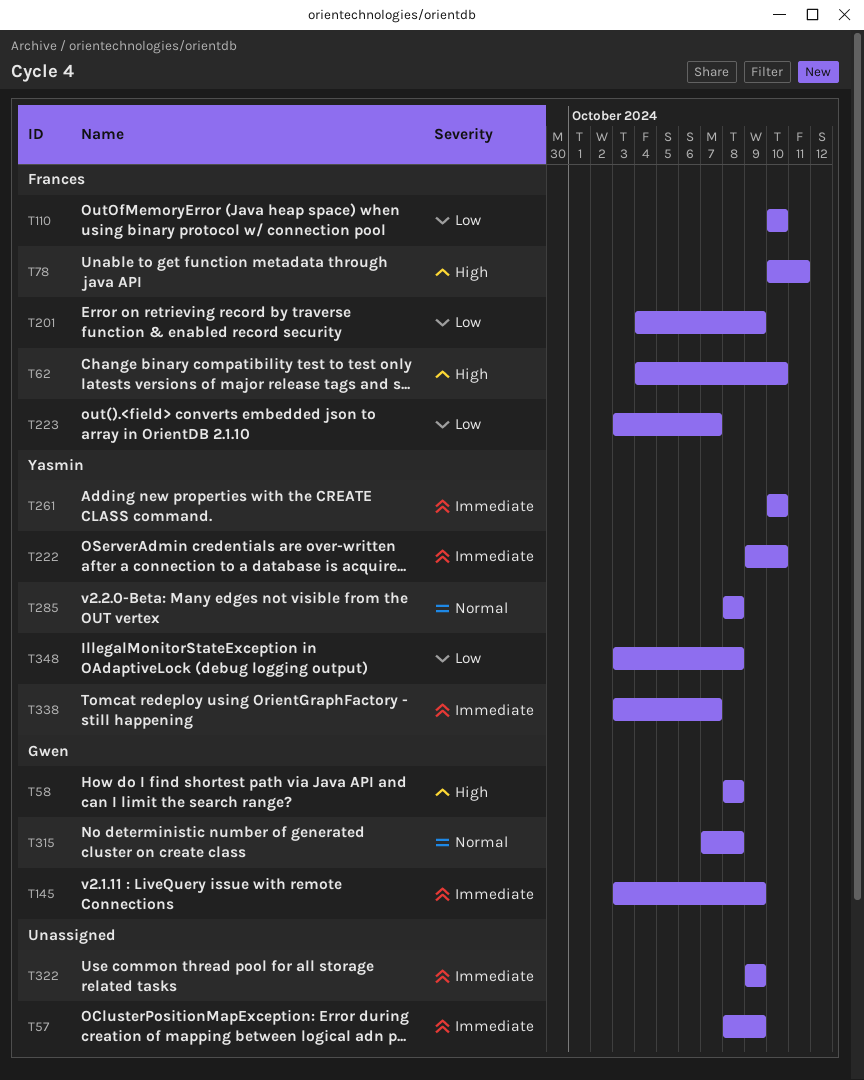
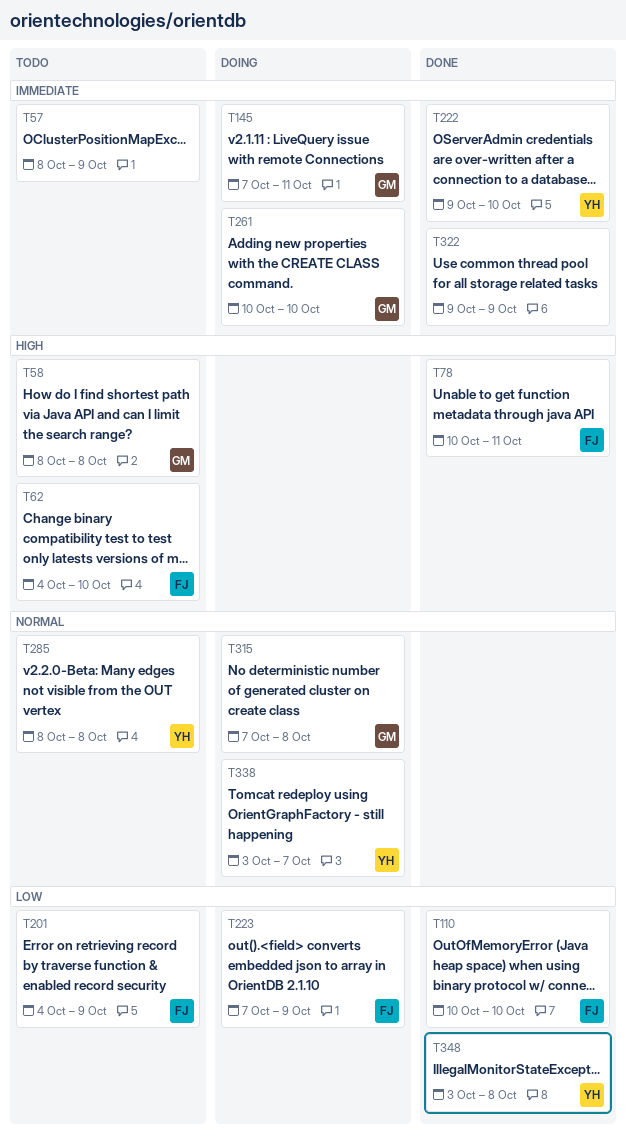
T145, start: Oct 3 -> Oct 7
T145, due: Oct 9 -> Oct 11
T223, start: Oct 3 -> Oct 7
T223, due: Oct 7 -> Oct 9
T261, owner: Yasmin -> Gwen
T338, priority: Immediate -> Normal

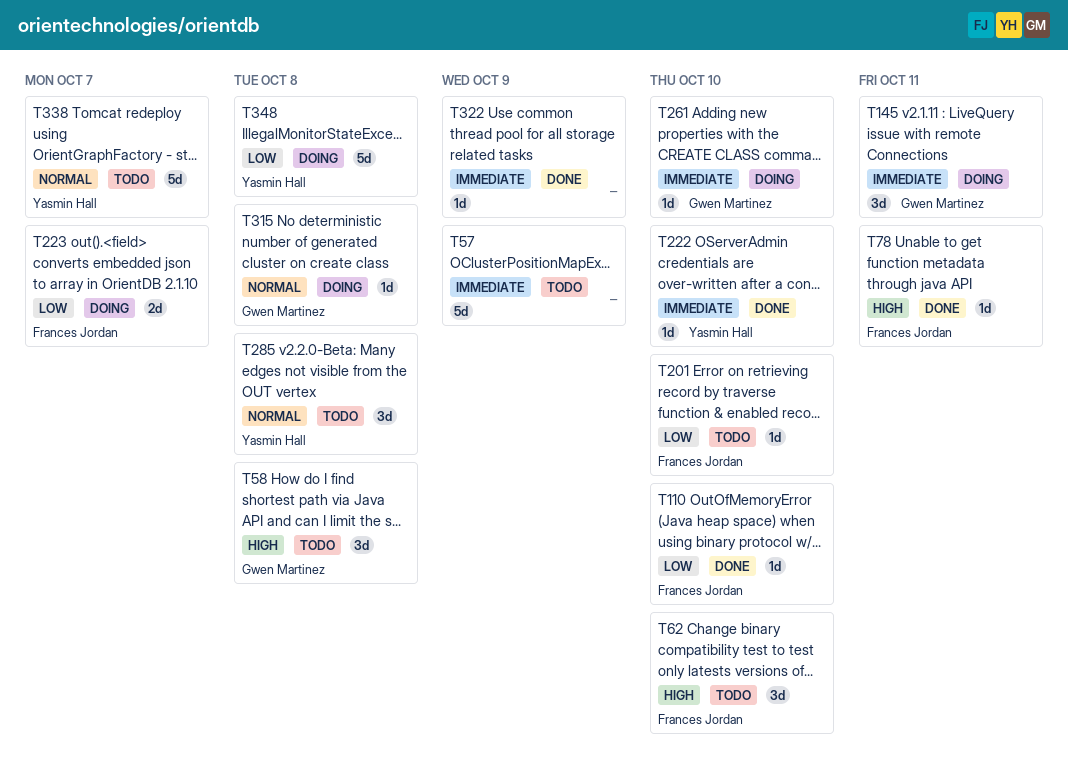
T201, due: Oct 9 -> Oct 10
T223, due: Oct 9 -> Oct 7
T338, status: Doing -> Todo
T348, status: Done -> Doing

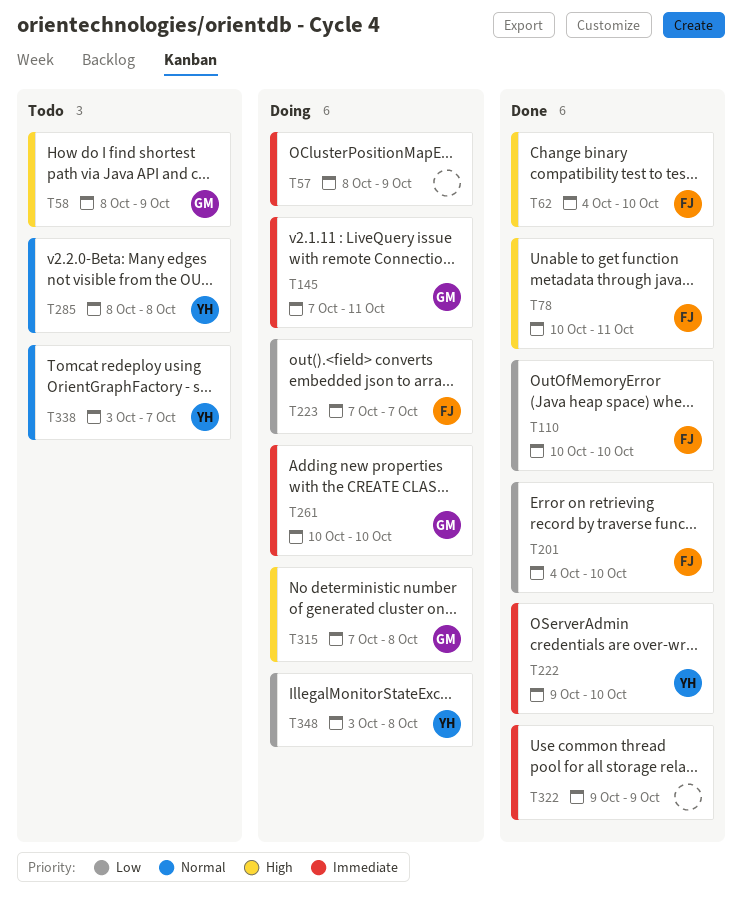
T57, status: Todo -> Doing
T58, due: Oct 8 -> Oct 9
T62, status: Todo -> Done
T201, status: Todo -> Done
T315, priority: Normal -> High

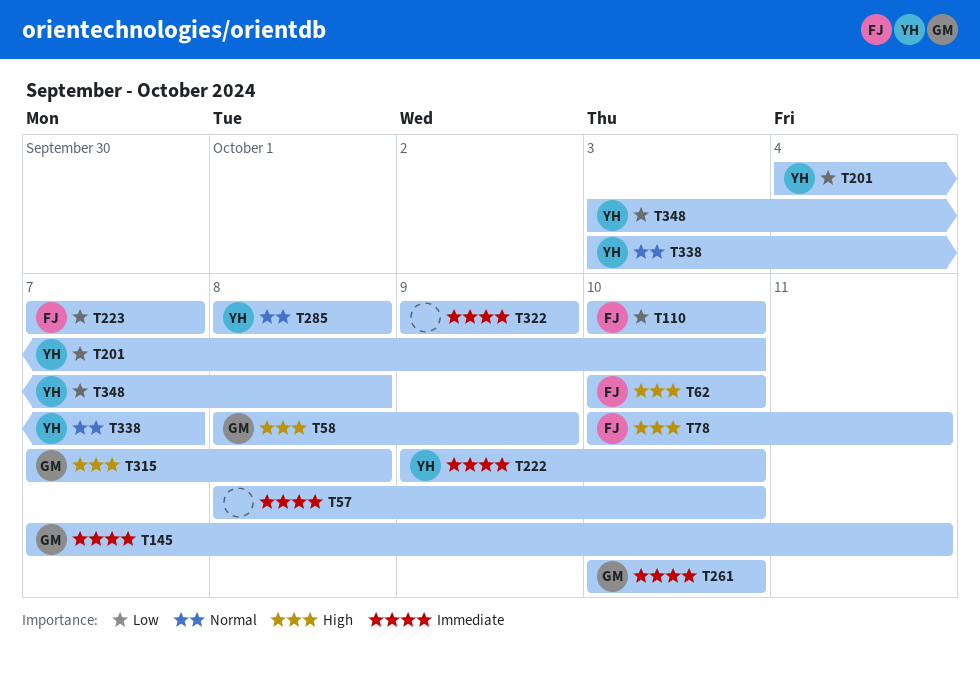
T57, due: Oct 9 -> Oct 10
T62, start: Oct 4 -> Oct 10
T201, owner: FJ -> YH

